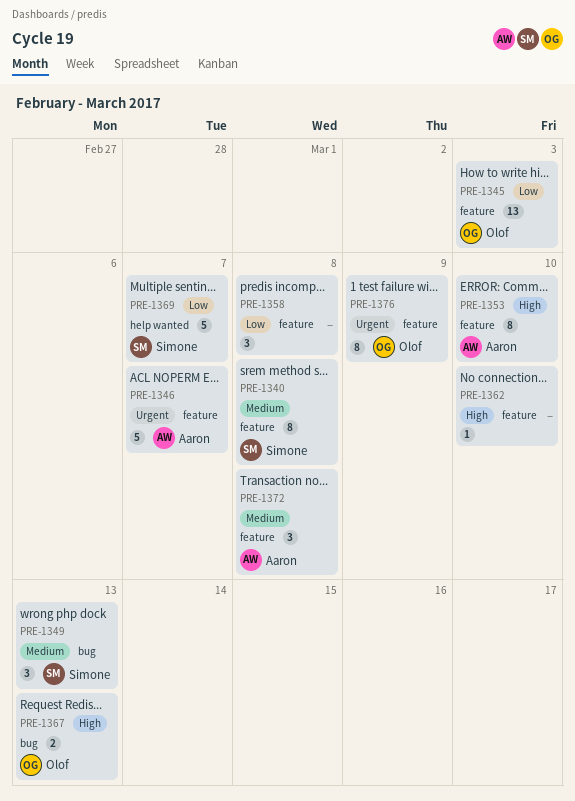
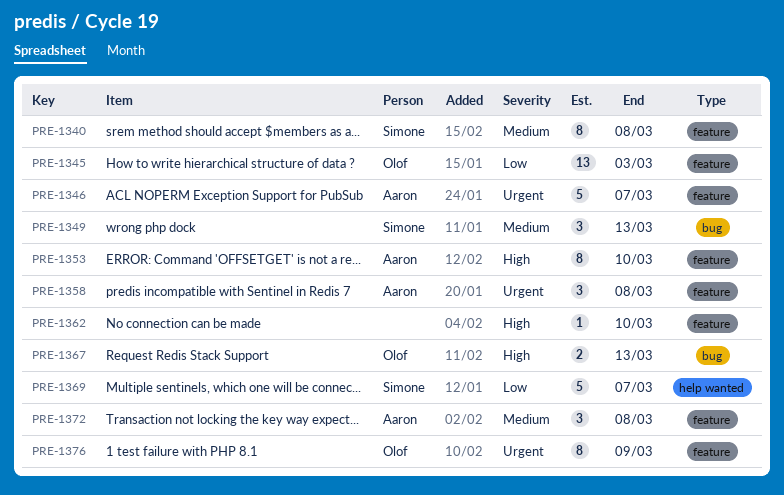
PRE-1358, owner: none -> Aaron
PRE-1358, priority: Low -> Urgent

